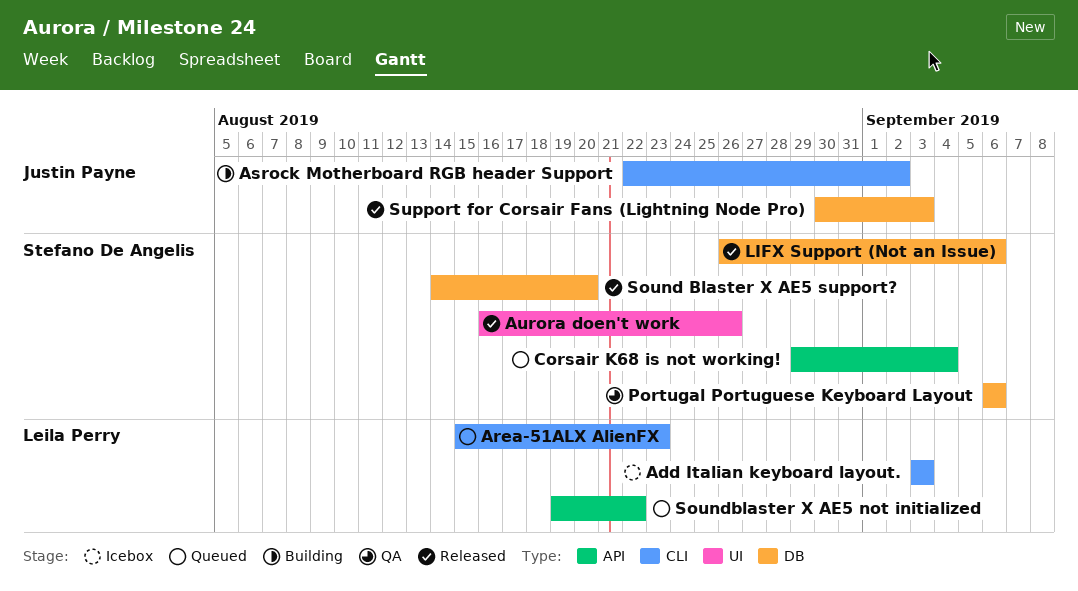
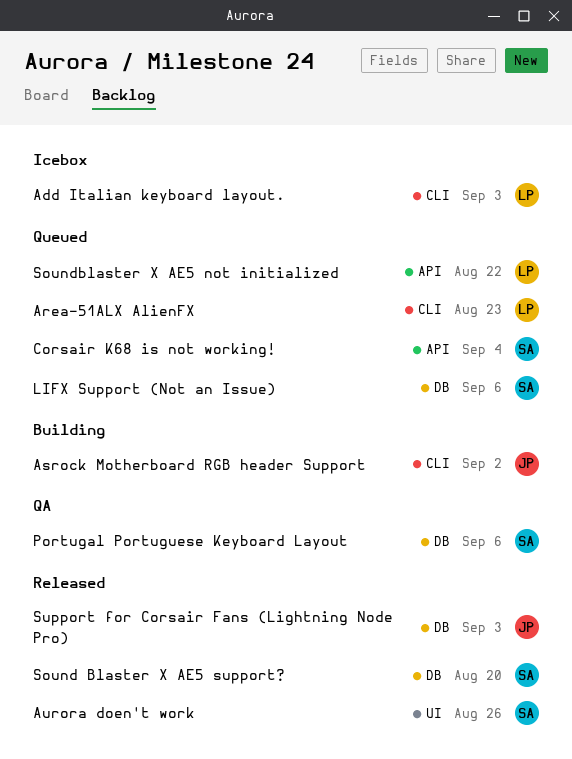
LIFX Support (Not an Issue), status: Released -> Queued

